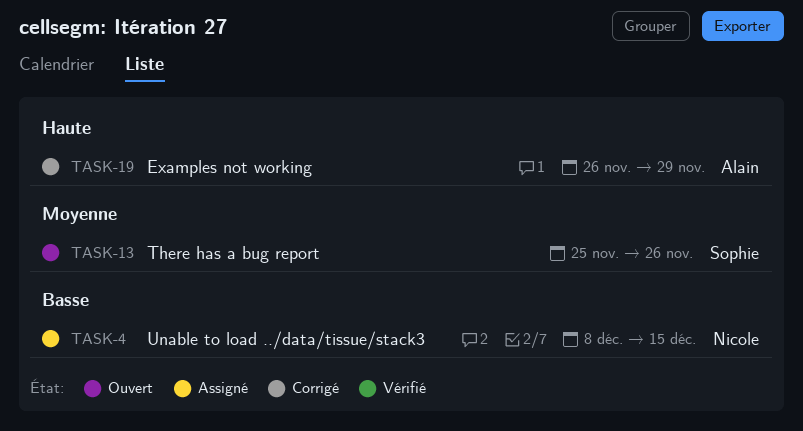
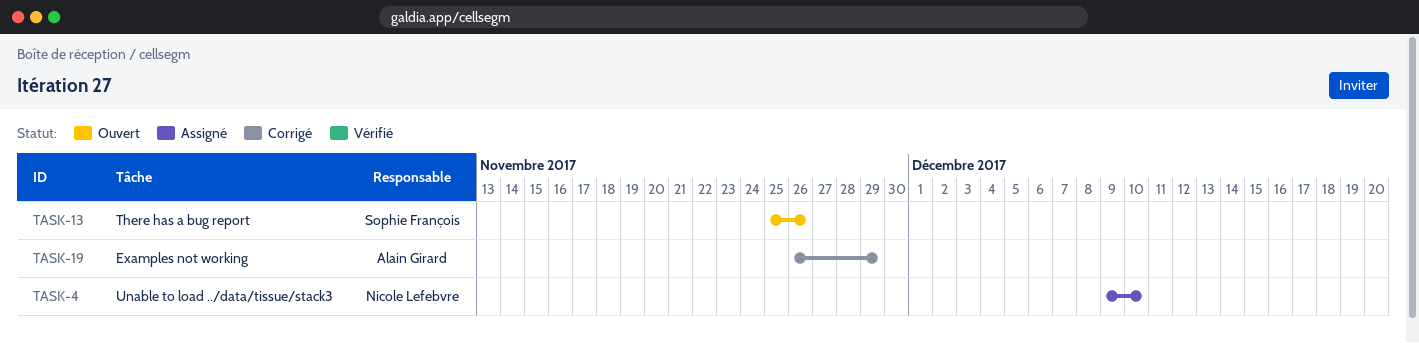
TASK-4, start: Dec 8 -> Dec 9
TASK-4, due: Dec 15 -> Dec 10

